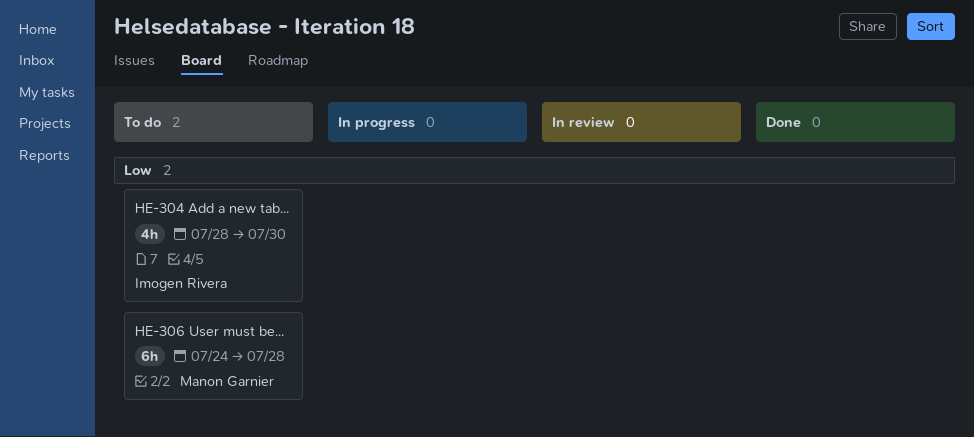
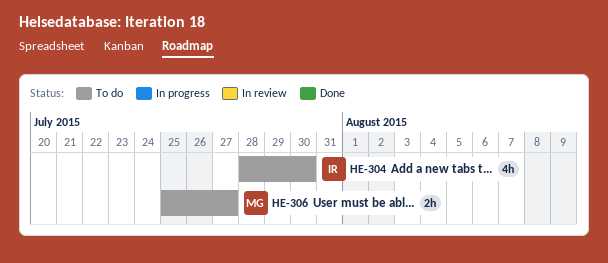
HE-306, estimate: 6h -> 2h
HE-306, start: Jul 24 -> Jul 25
HE-306, due: Jul 28 -> Jul 27

